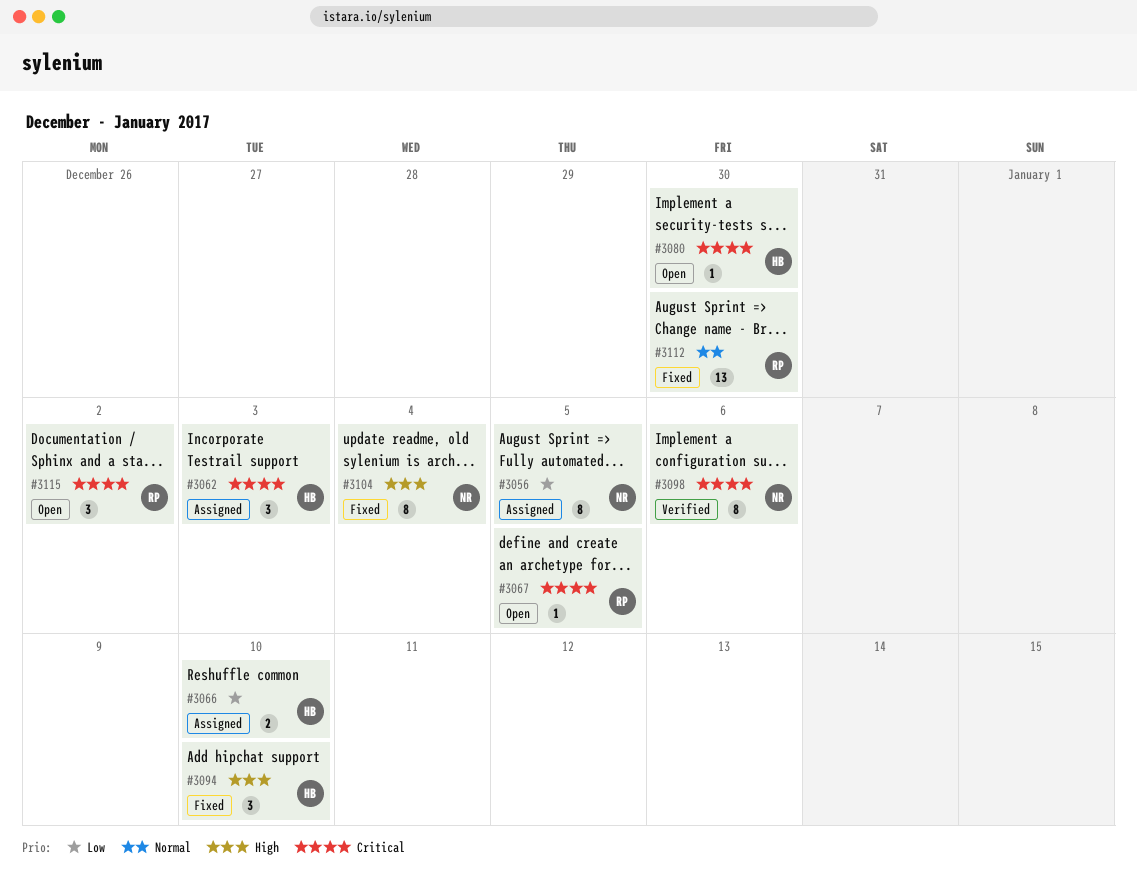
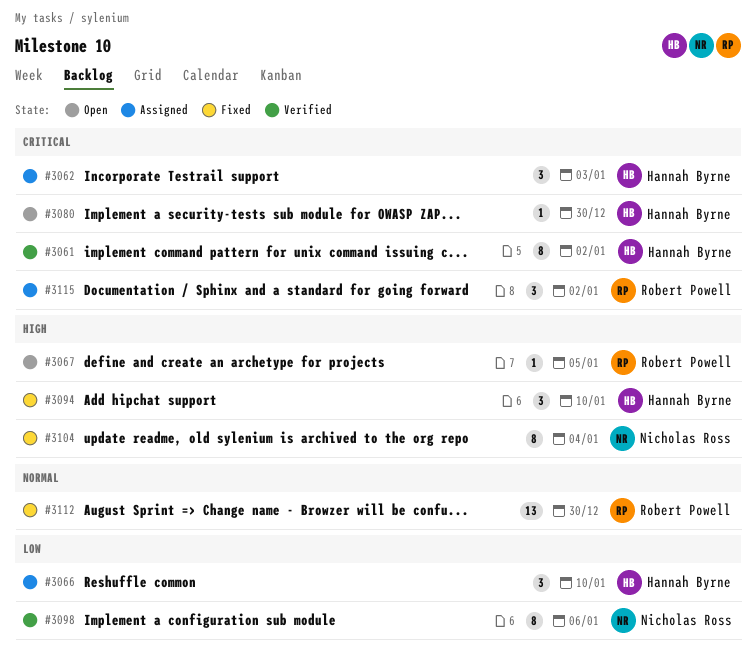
#3056: present -> none
#3061: none -> present
#3066, estimate: 2 -> 3
#3067, priority: Critical -> High
#3098, priority: Critical -> Low
#3115, status: Open -> Assigned

